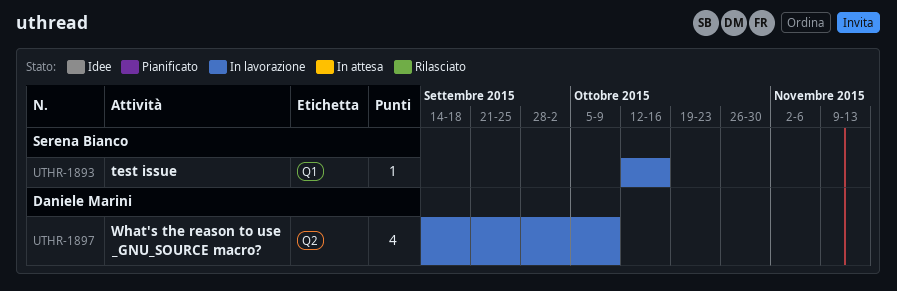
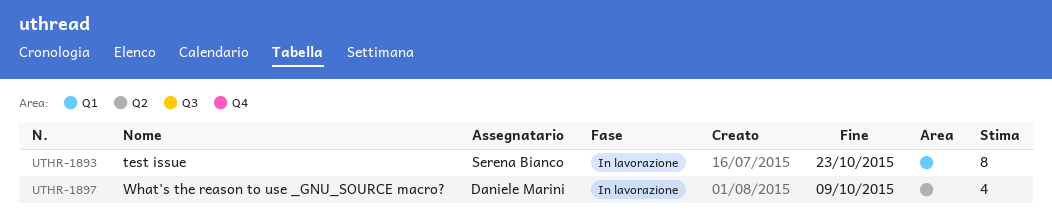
UTHR-1893, estimate: 1 -> 8
UTHR-1893, due: Oct 16 -> Oct 23

